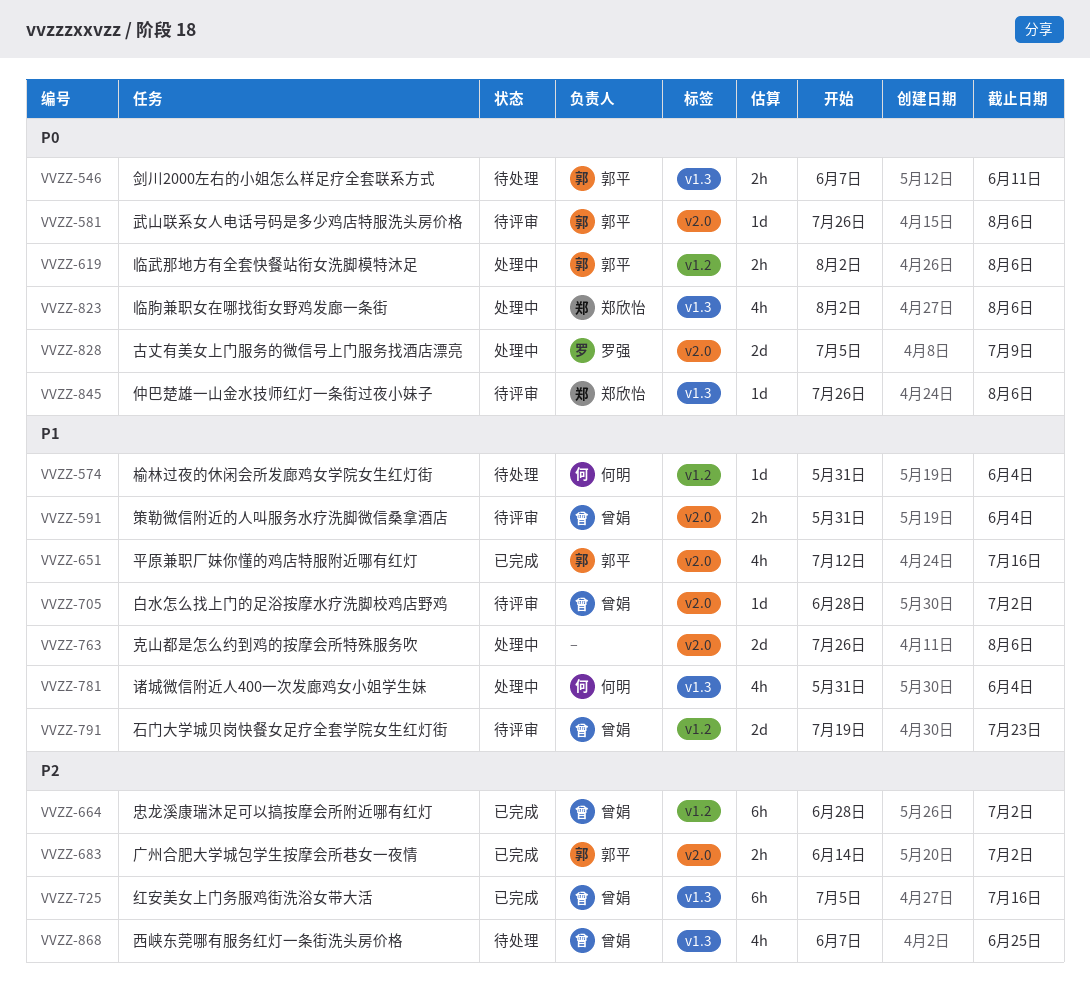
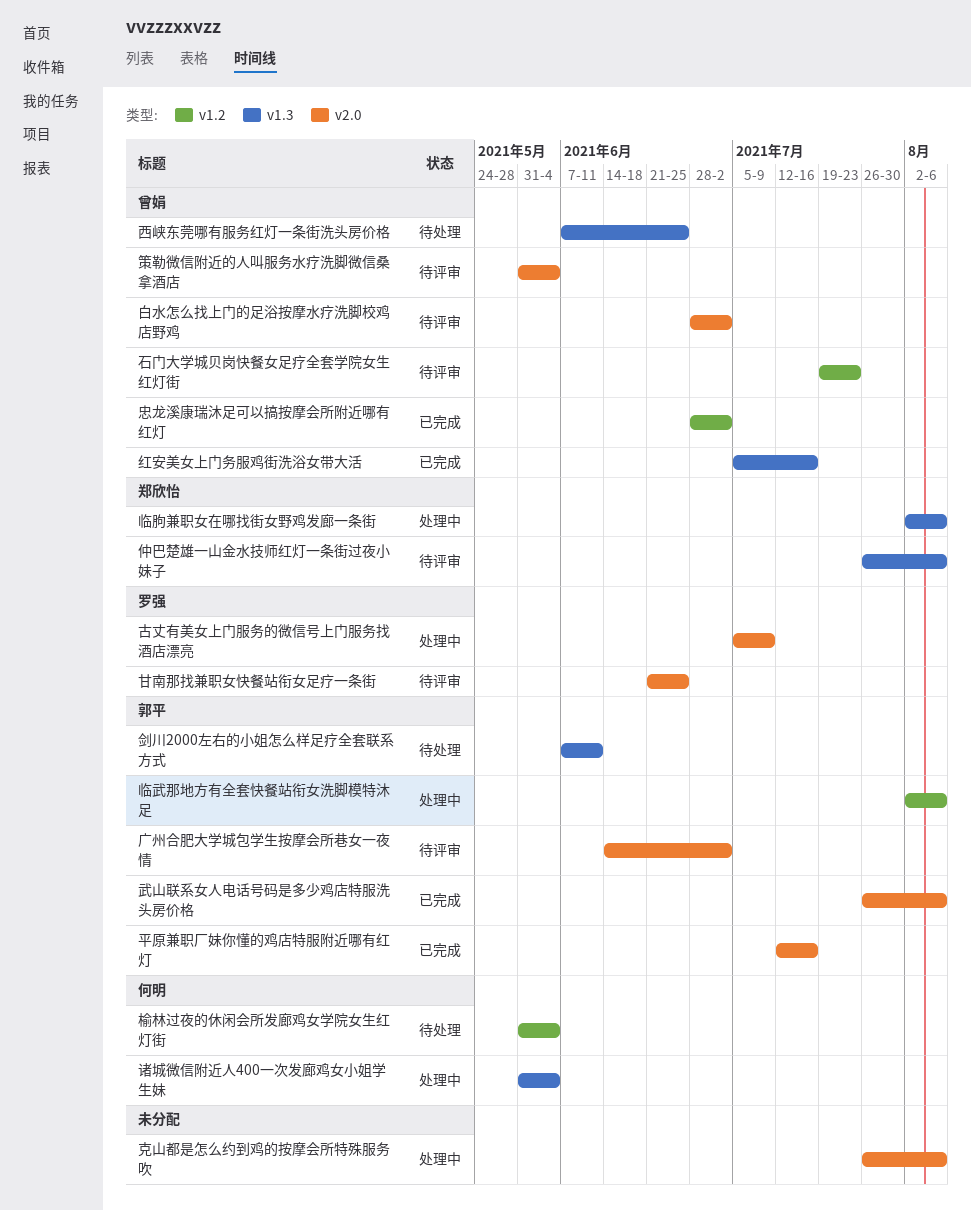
广州合肥大学城包学生按摩会所巷女一夜情, status: 已完成 -> 待评审
武山联系女人电话号码是多少鸡店特服洗头房价格, status: 待评审 -> 已完成
甘南那找兼职女快餐站衔女足疗一条街: none -> present

